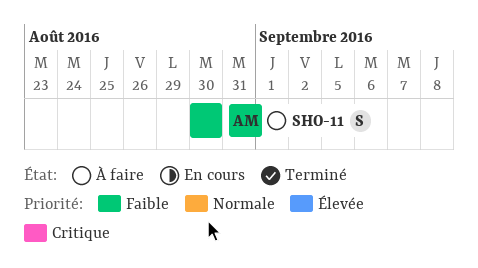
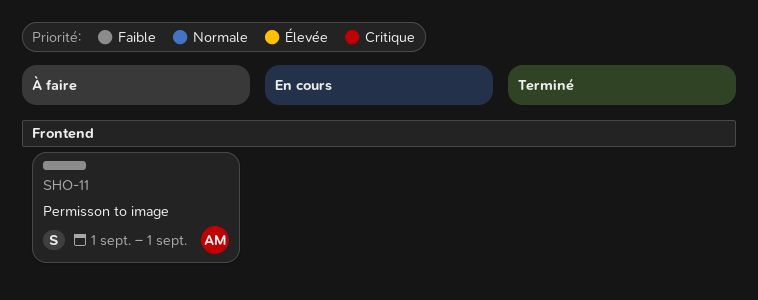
SHO-11, start: Aug 30 -> Sep 1
SHO-11, due: Aug 30 -> Sep 1

